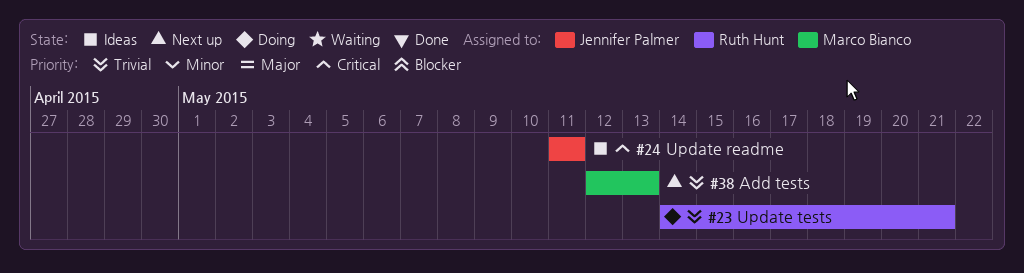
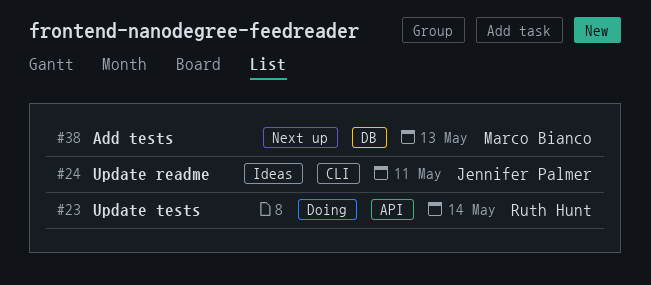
#23, due: May 21 -> May 14

